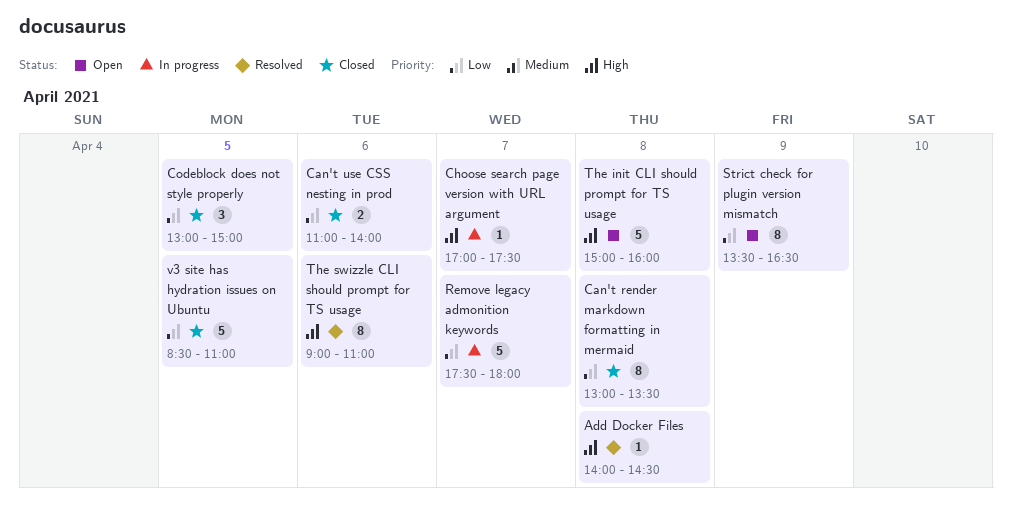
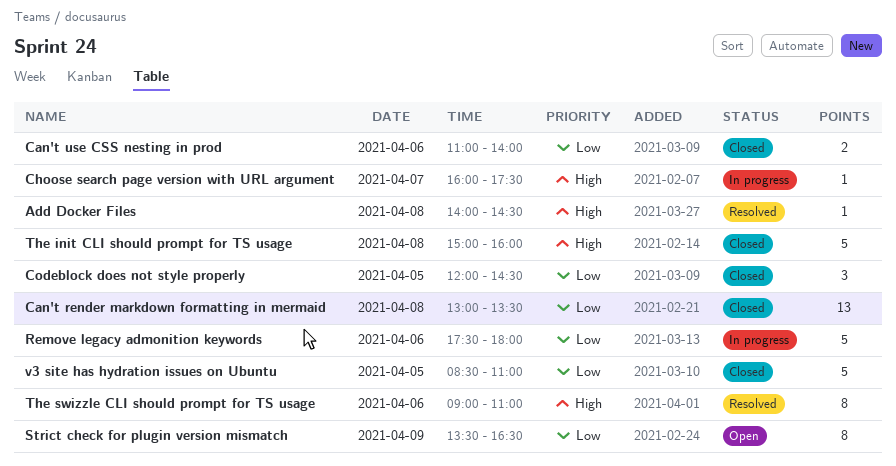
Can't render markdown formatting in mermaid, estimate: 8 -> 13
Choose search page version with URL argument, begins: 17:00 -> 16:00
Codeblock does not style properly, begins: 13:00 -> 12:00
Codeblock does not style properly, ends: 15:00 -> 14:30
Remove legacy admonition keywords, day: Apr 7 -> Apr 6
The init CLI should prompt for TS usage, status: Open -> Closed

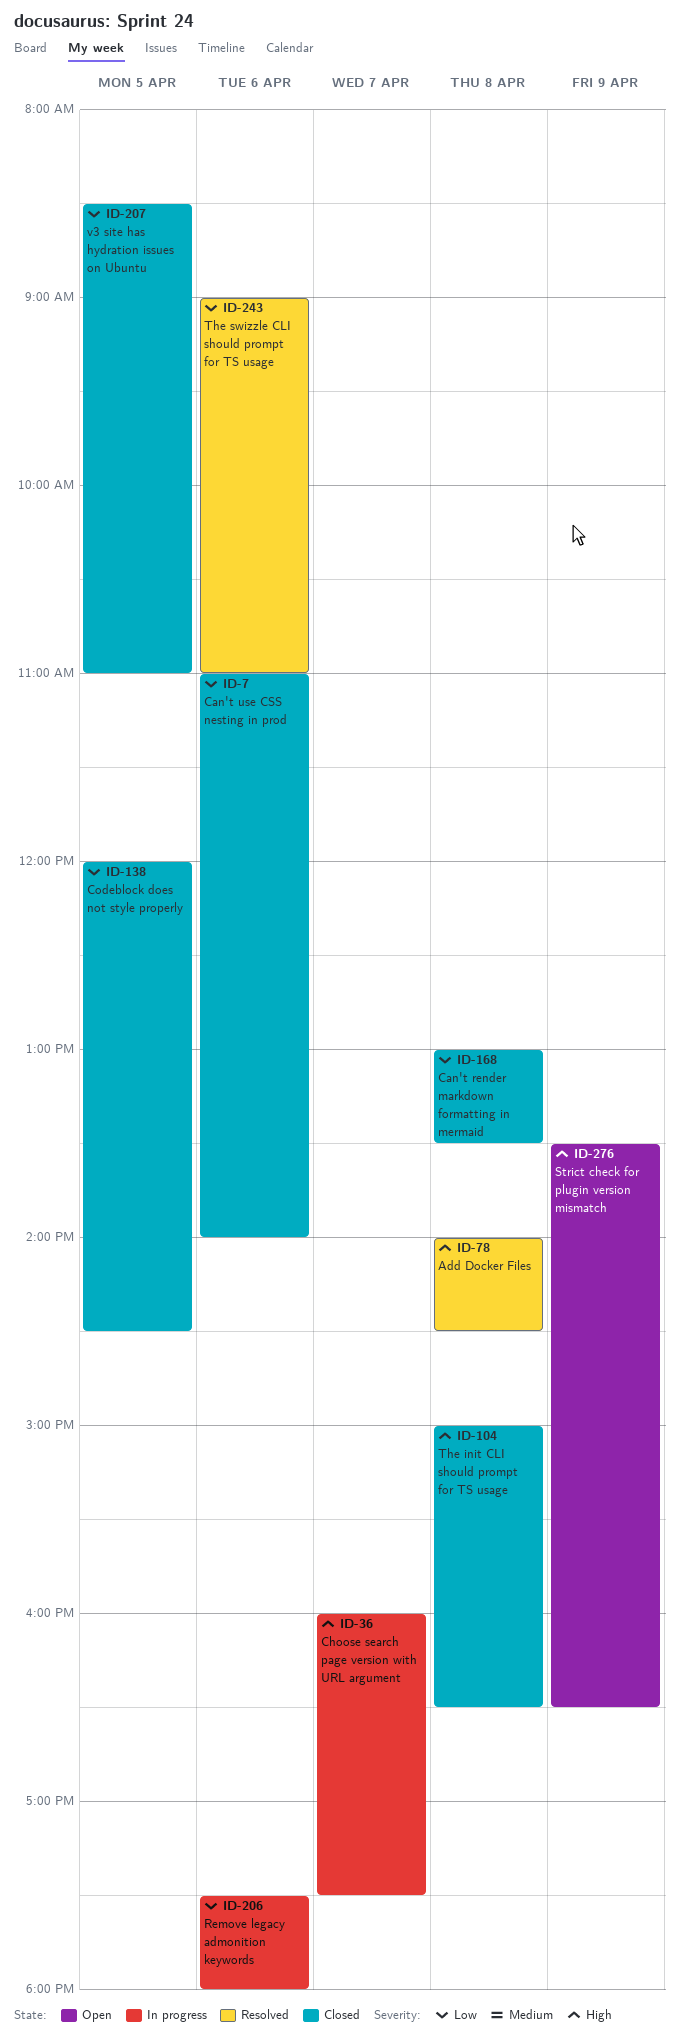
Strict check for plugin version mismatch, priority: Low -> High
The init CLI should prompt for TS usage, ends: 16:00 -> 16:30
The swizzle CLI should prompt for TS usage, priority: High -> Low

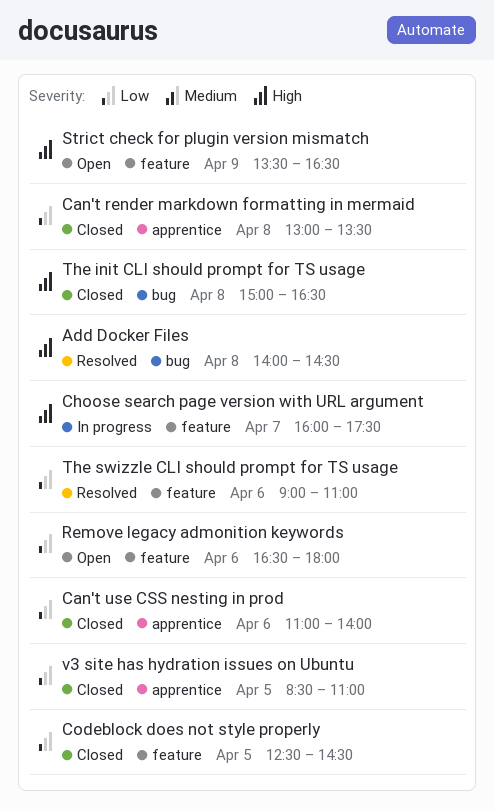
Codeblock does not style properly, begins: 12:00 -> 12:30
Remove legacy admonition keywords, status: In progress -> Open
Remove legacy admonition keywords, begins: 17:30 -> 16:30

